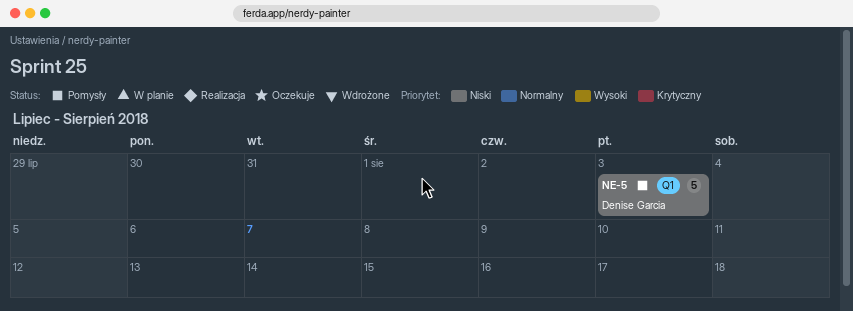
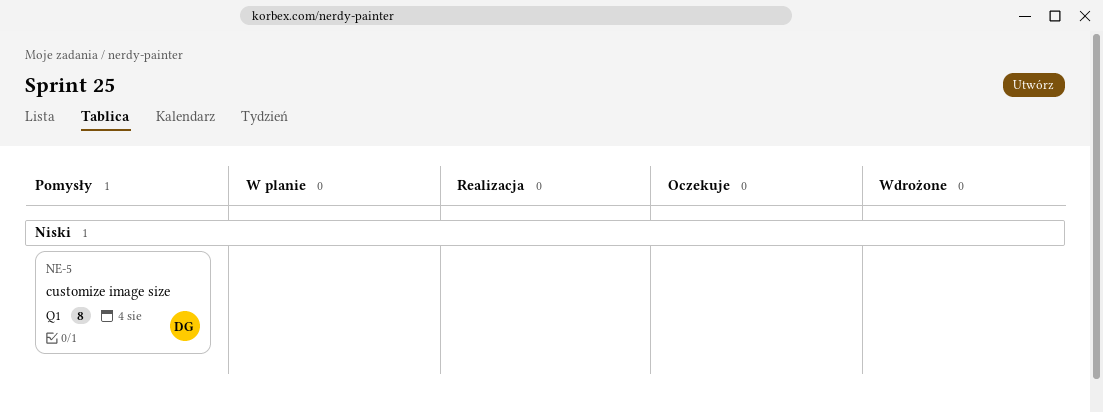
NE-5, estimate: 5 -> 8
NE-5, due: Aug 3 -> Aug 4

